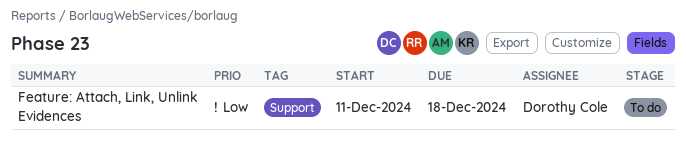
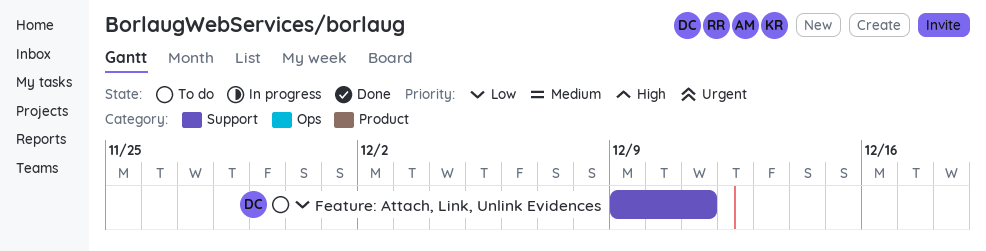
Feature: Attach, Link, Unlink Evidences, start: Dec 11 -> Dec 9
Feature: Attach, Link, Unlink Evidences, due: Dec 18 -> Dec 11

